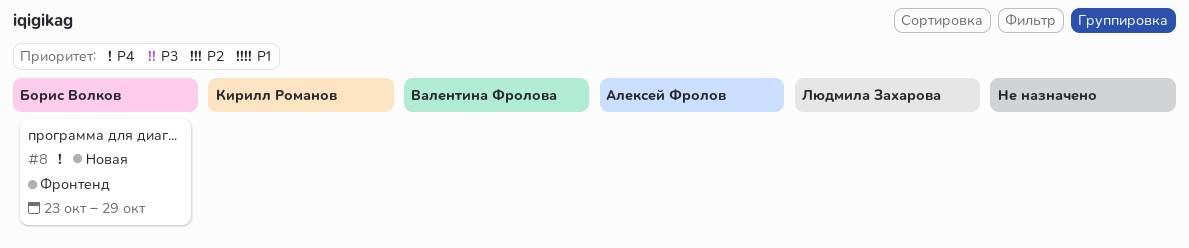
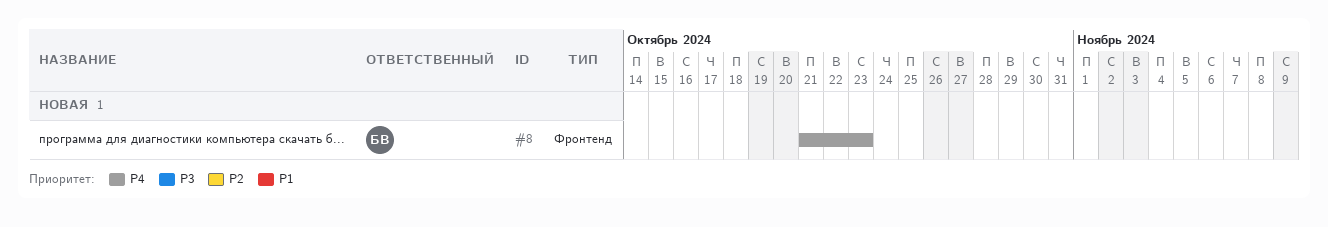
#8, start: Oct 23 -> Oct 21
#8, due: Oct 29 -> Oct 23

